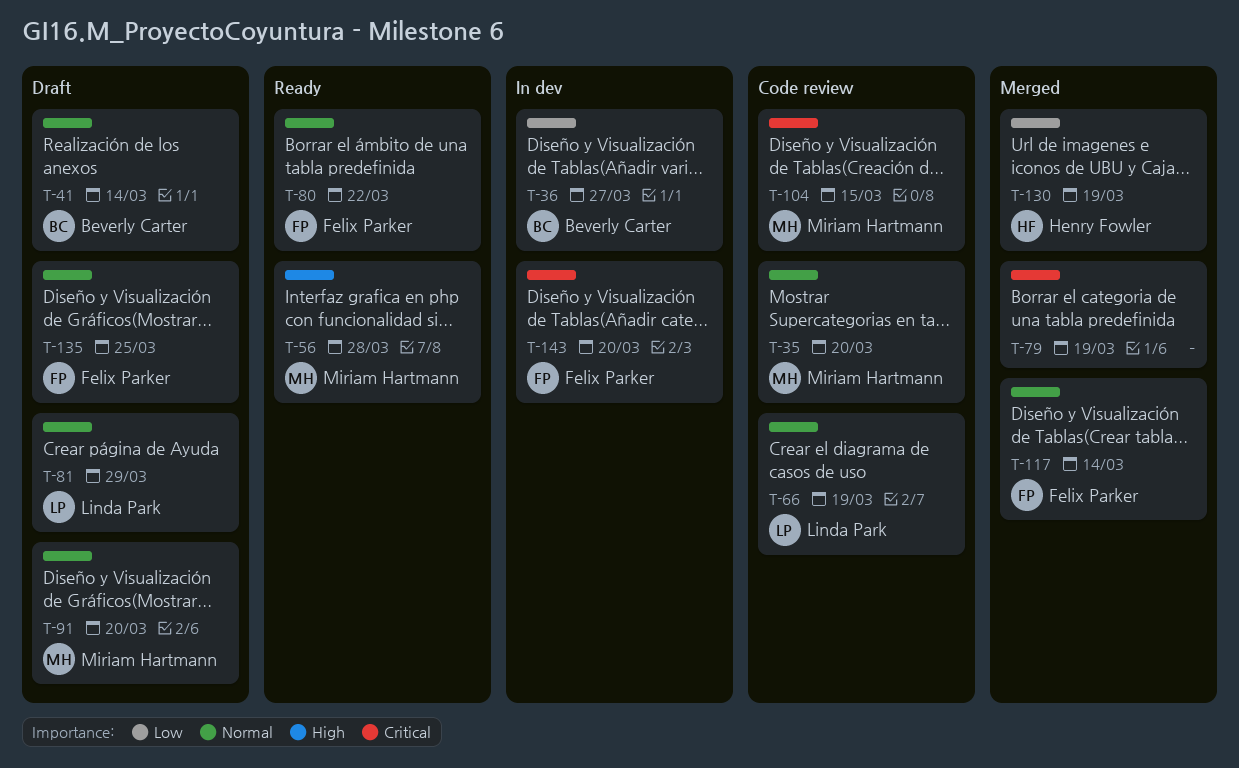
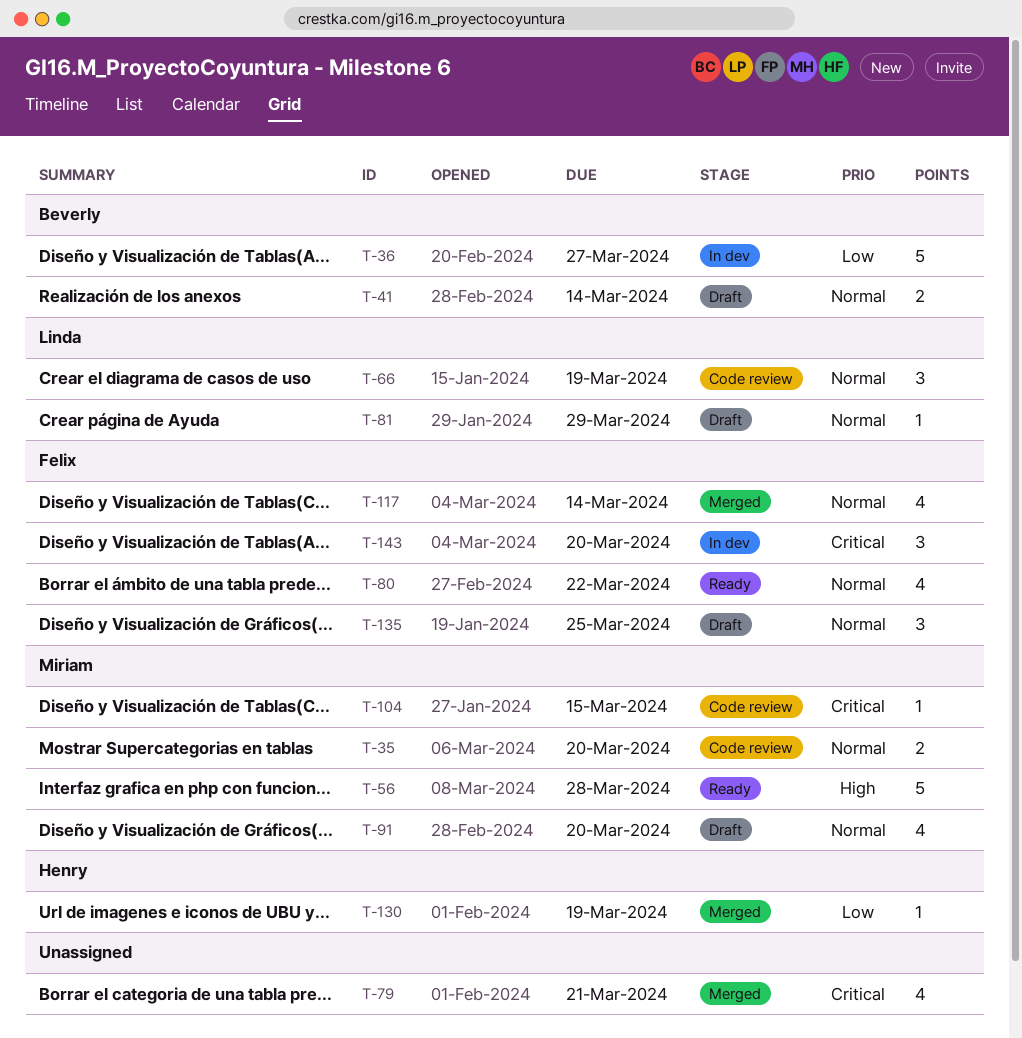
T-79, due: Mar 19 -> Mar 21

